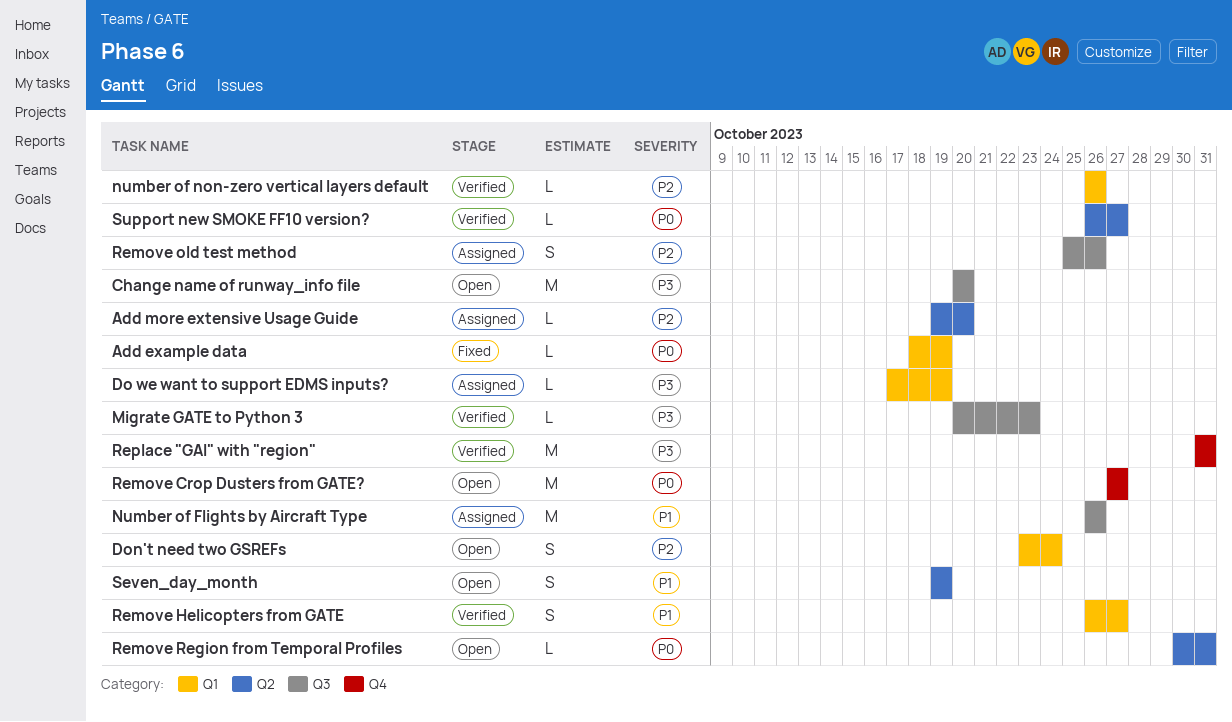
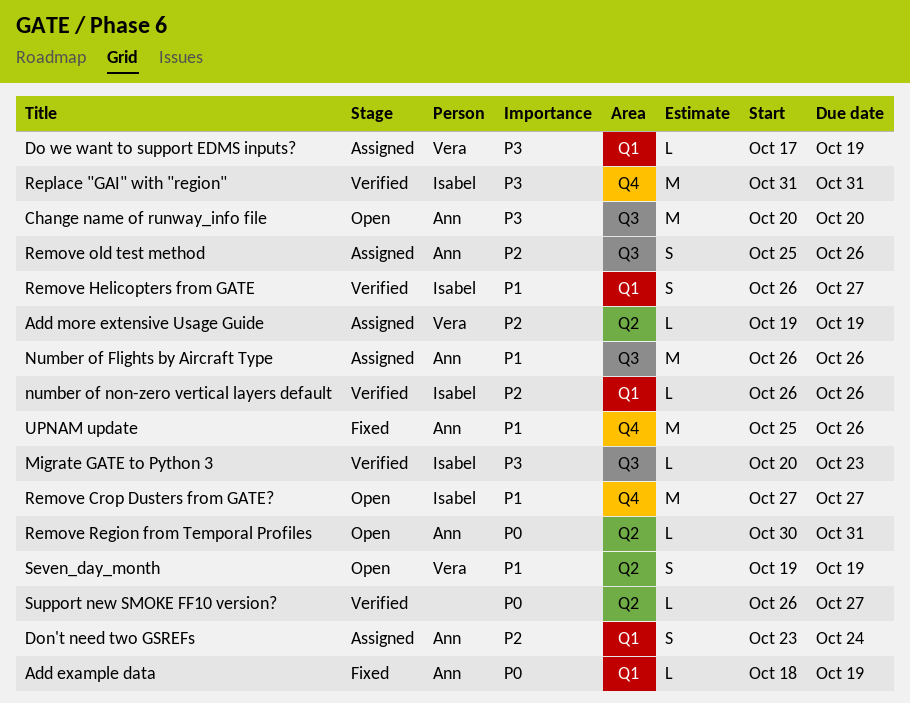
Add more extensive Usage Guide, due: Oct 20 -> Oct 19
Don't need two GSREFs, status: Open -> Assigned
Remove Crop Dusters from GATE?, priority: P0 -> P1
UPNAM update: none -> present

